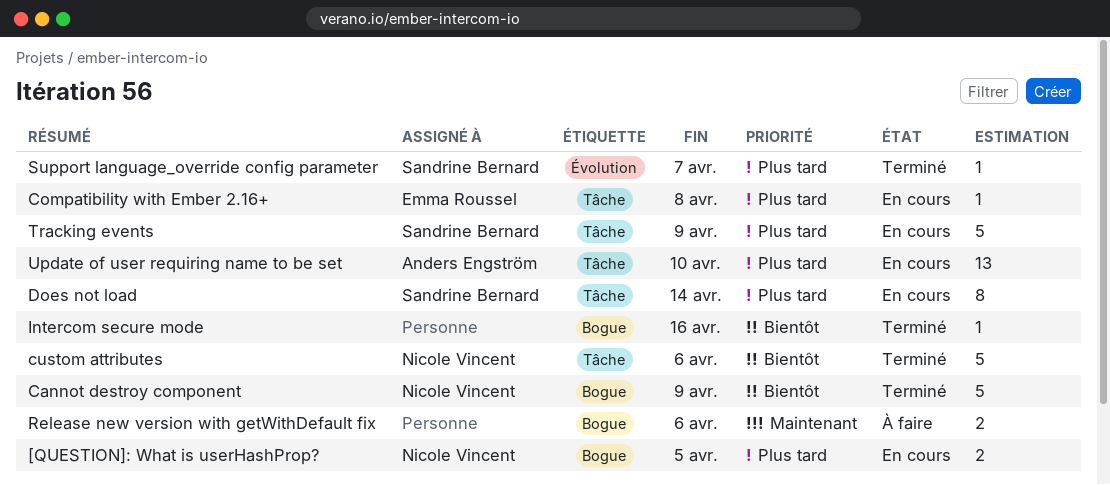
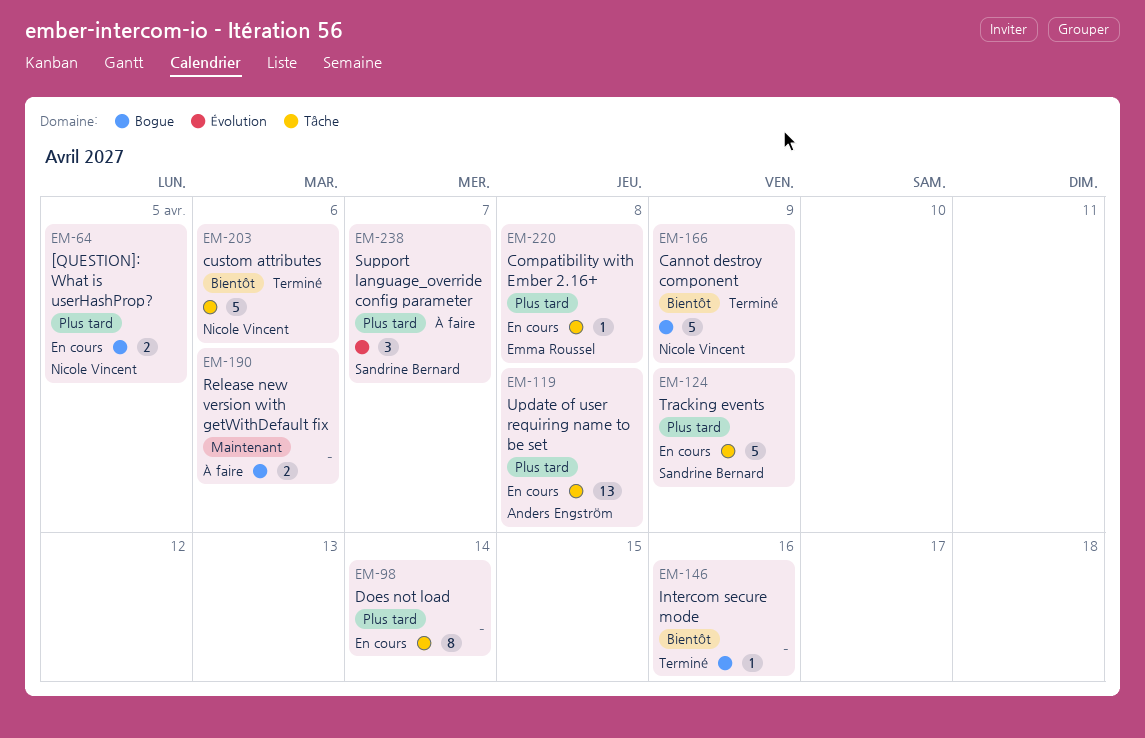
Does not load, owner: Sandrine Bernard -> none
Support language_override config parameter, status: Terminé -> À faire
Support language_override config parameter, estimate: 1 -> 3
Update of user requiring name to be set, due: Apr 10 -> Apr 8

